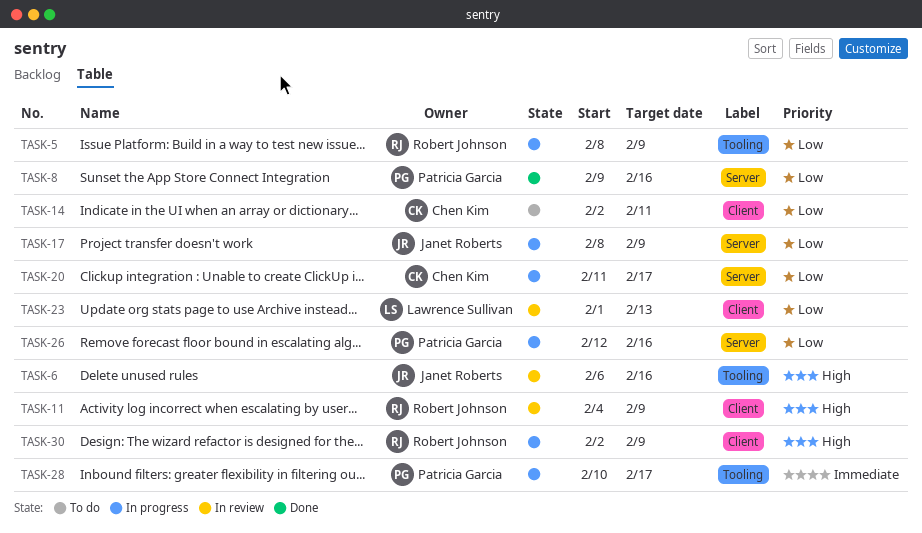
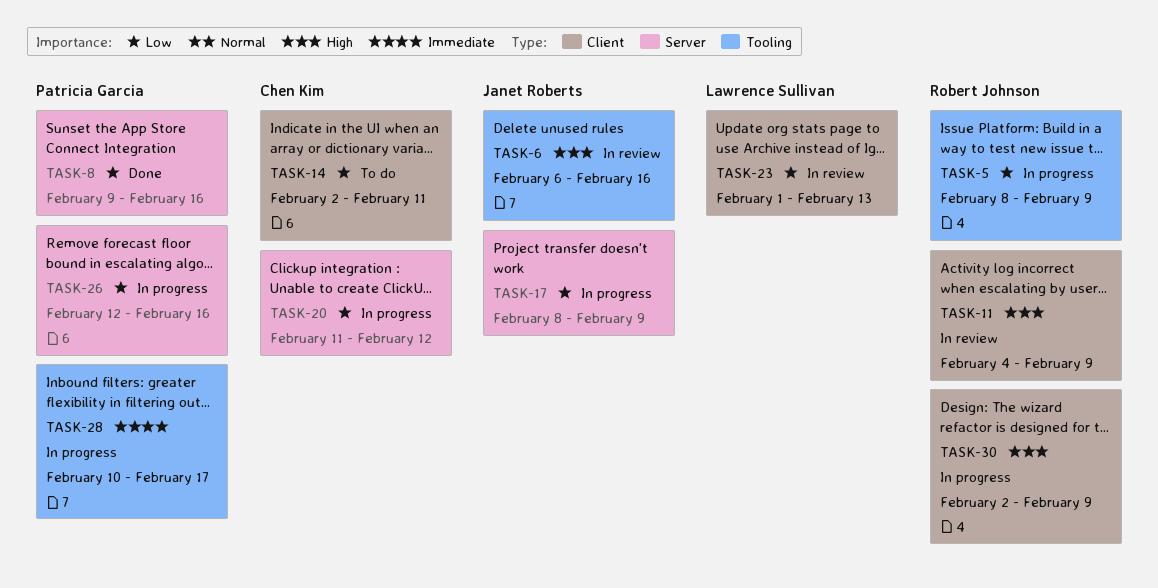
TASK-20, due: Feb 17 -> Feb 12

